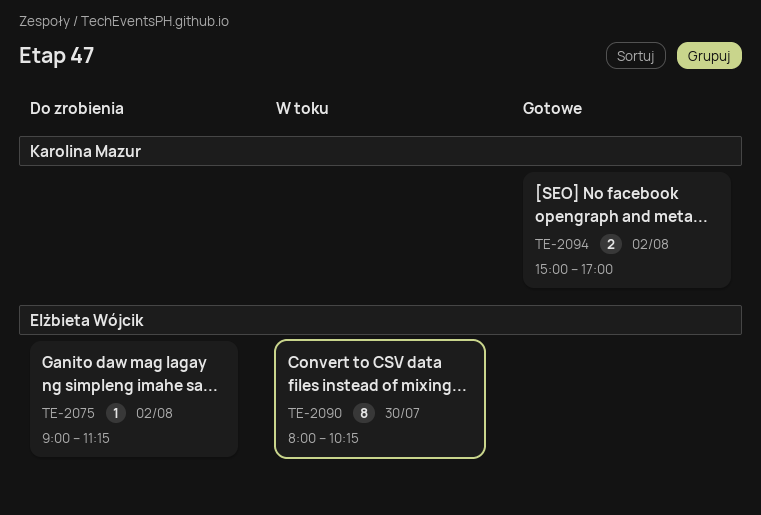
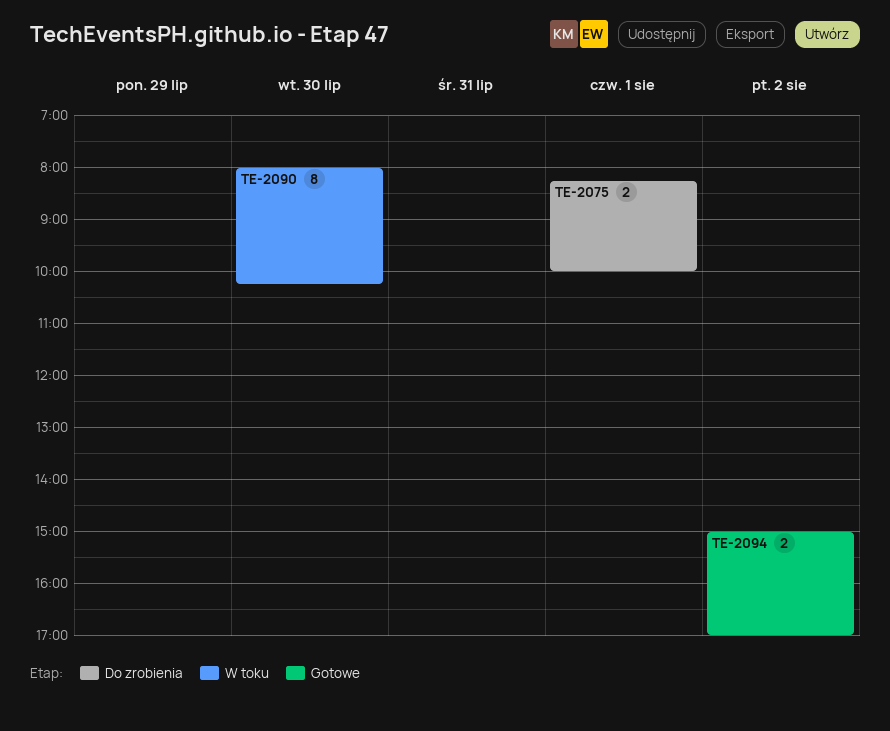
TE-2075, estimate: 1 -> 2
TE-2075, day: Aug 2 -> Aug 1
TE-2075, begins: 09:00 -> 08:15
TE-2075, ends: 11:15 -> 10:00

